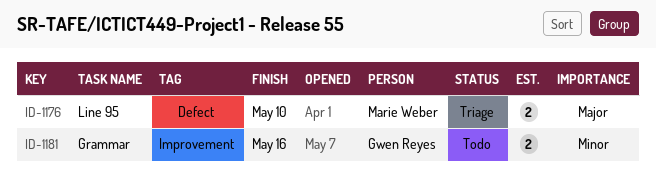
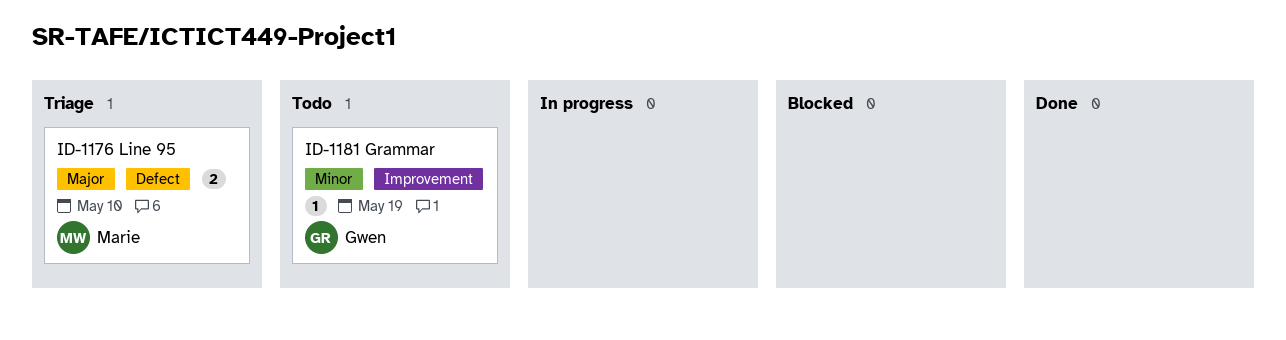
ID-1181, estimate: 2 -> 1
ID-1181, due: May 16 -> May 19

